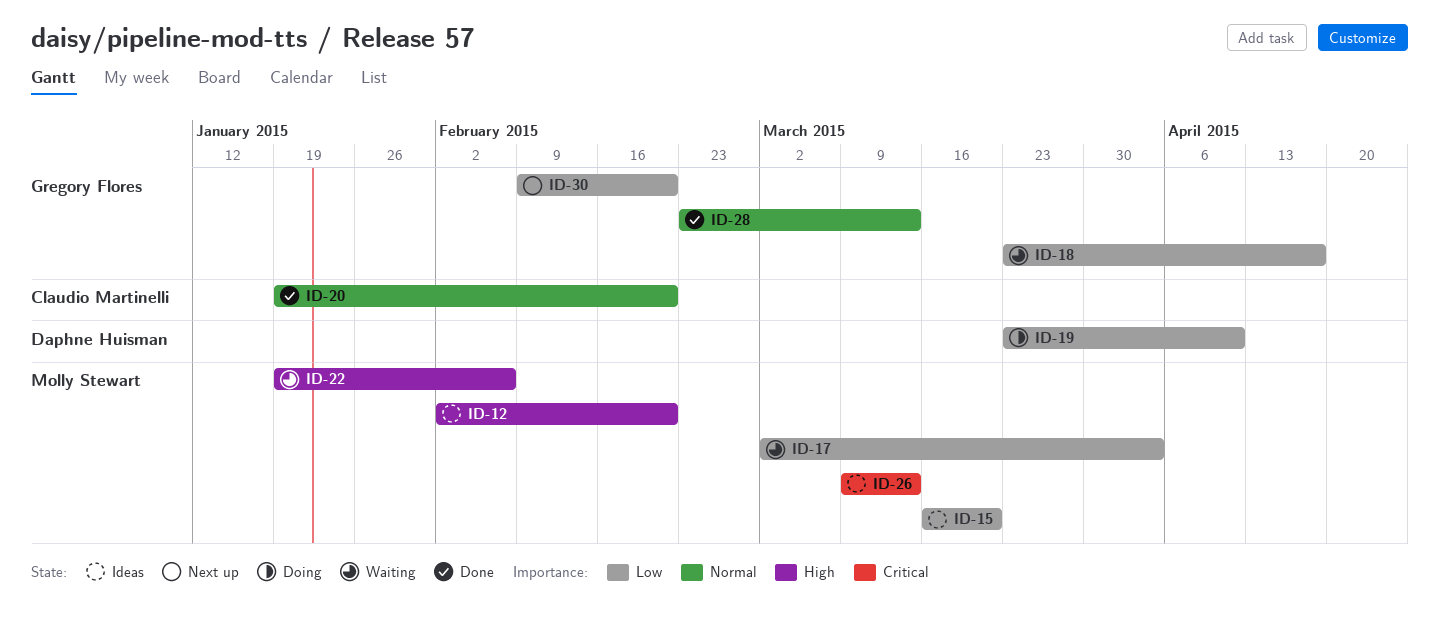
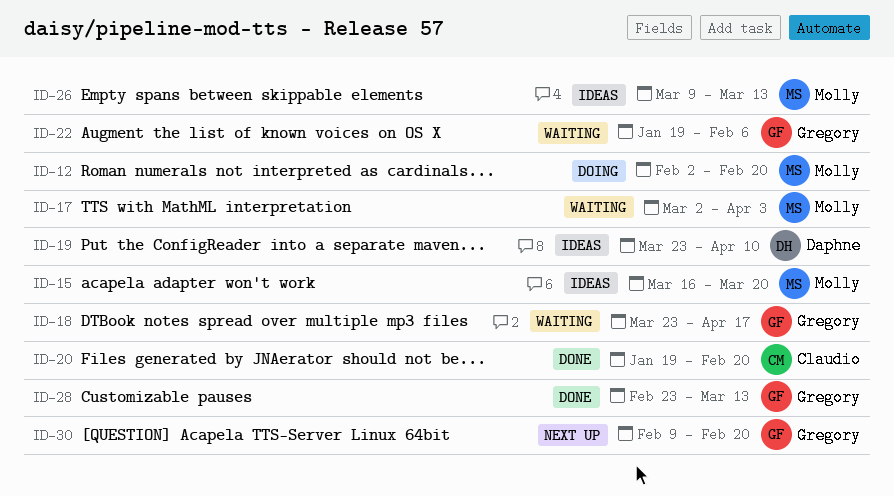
ID-12, status: Ideas -> Doing
ID-19, status: Doing -> Ideas
ID-22, owner: Molly Stewart -> Gregory Flores

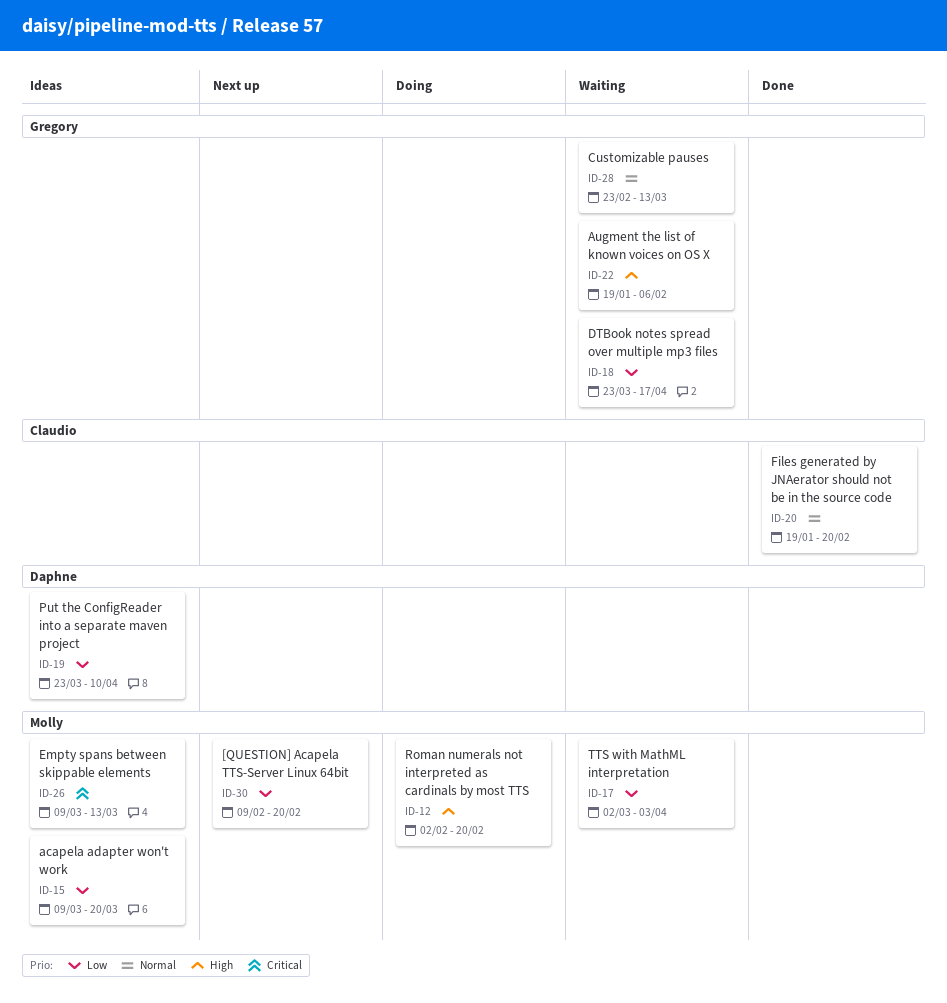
ID-15, start: Mar 16 -> Mar 9
ID-28, status: Done -> Waiting
ID-30, owner: Gregory -> Molly

